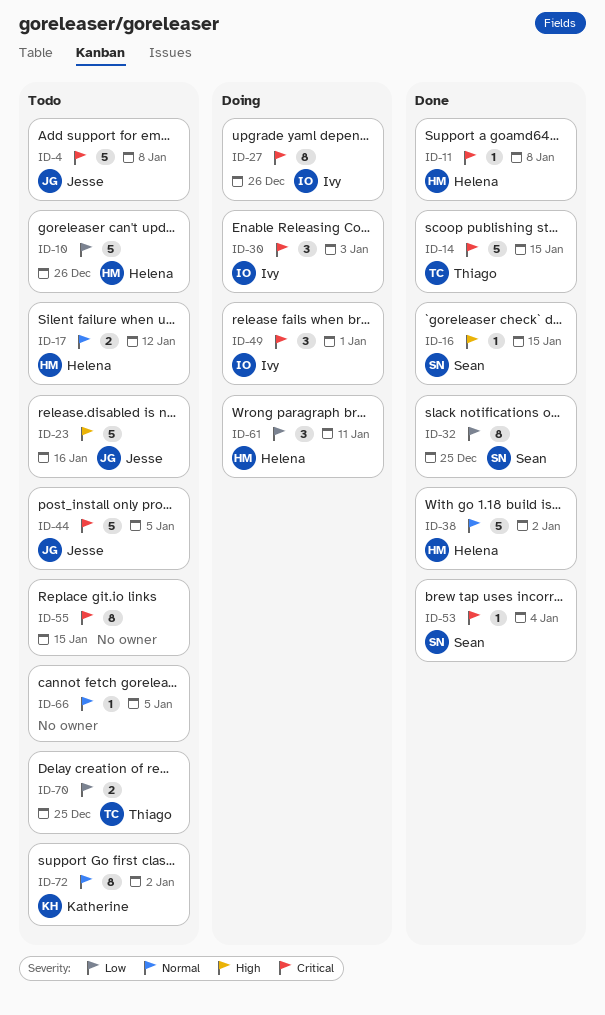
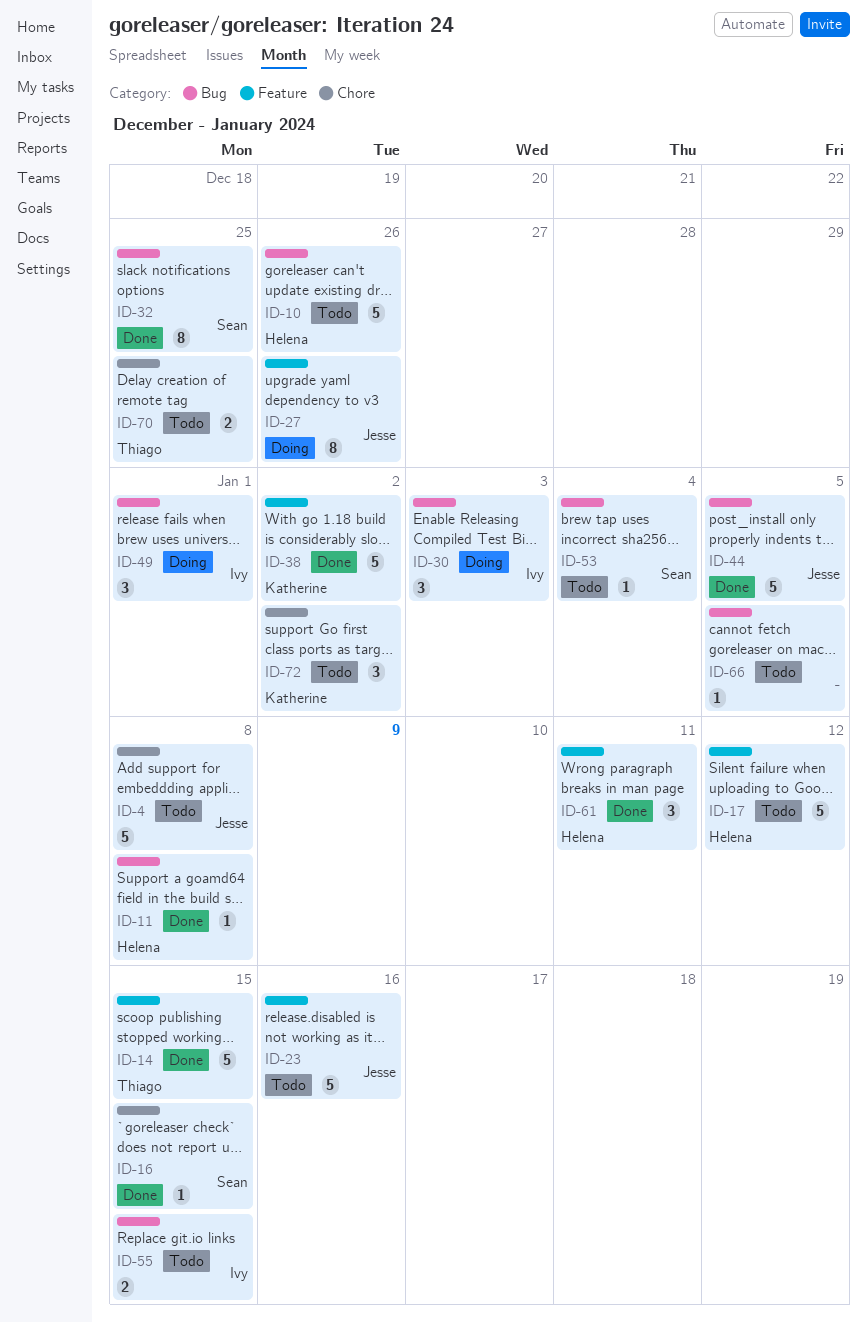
ID-17, estimate: 2 -> 5
ID-27, owner: Ivy -> Jesse
ID-38, owner: Helena -> Katherine
ID-44, status: Todo -> Done
ID-53, status: Done -> Todo
ID-55, owner: none -> Ivy
ID-55, estimate: 8 -> 2
ID-61, status: Doing -> Done
ID-72, estimate: 8 -> 3

